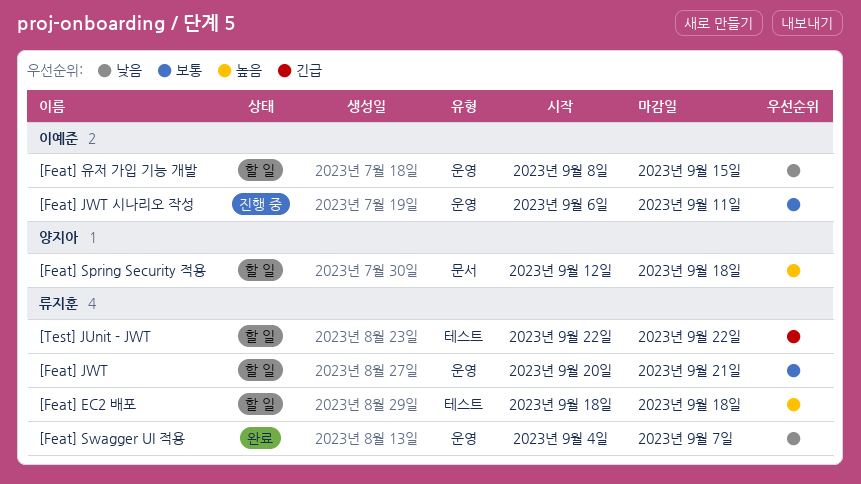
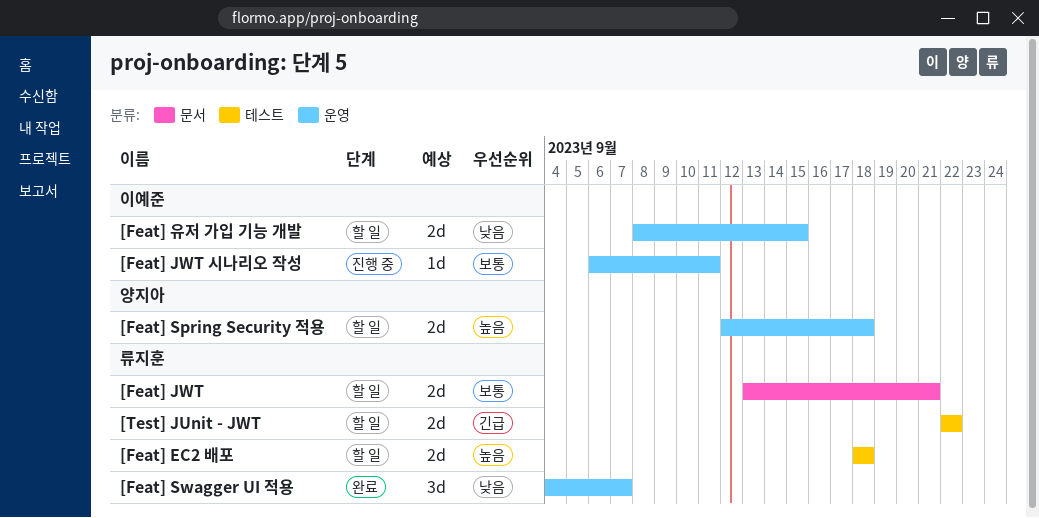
[Feat] JWT, label: 운영 -> 문서
[Feat] JWT, start: Sep 20 -> Sep 13
[Feat] Spring Security 적용, label: 문서 -> 운영

